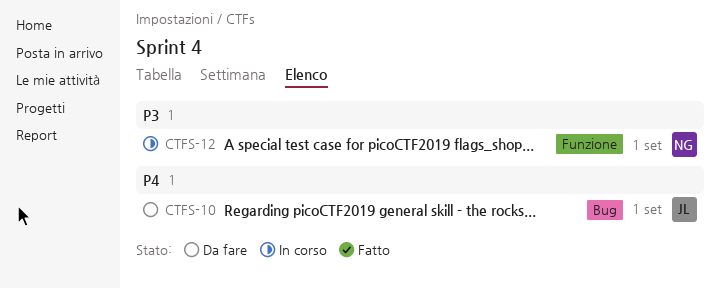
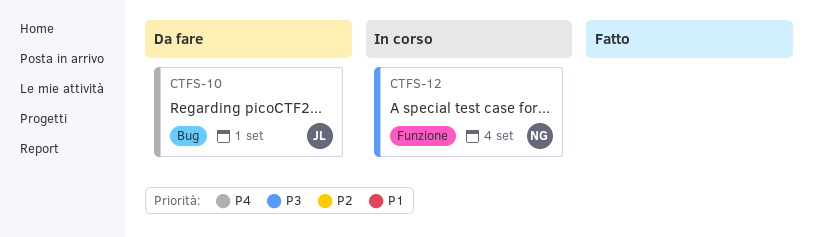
CTFS-12, due: Sep 1 -> Sep 4

